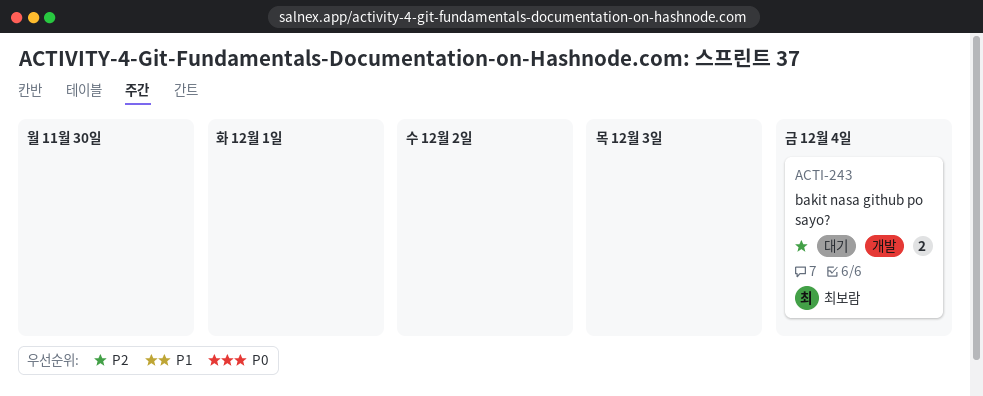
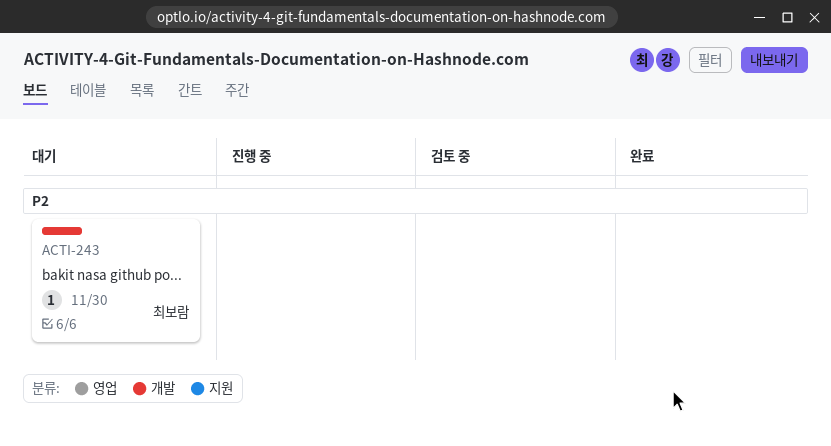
ACTI-243, estimate: 2 -> 1
ACTI-243, due: Dec 4 -> Nov 30

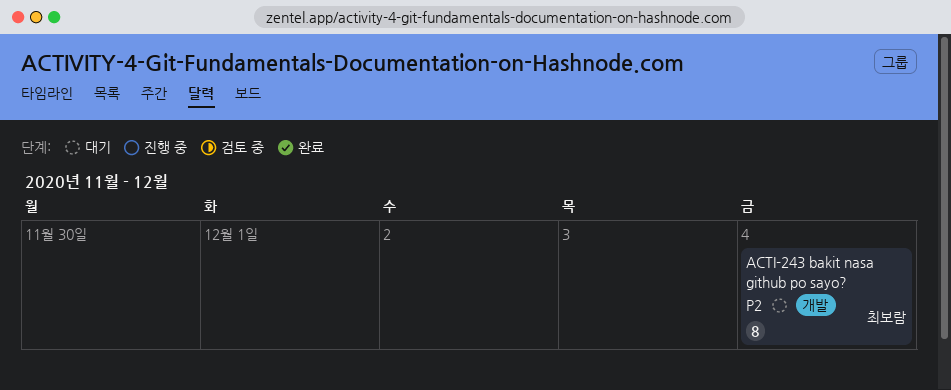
ACTI-243, estimate: 1 -> 8
ACTI-243, due: Nov 30 -> Dec 4

